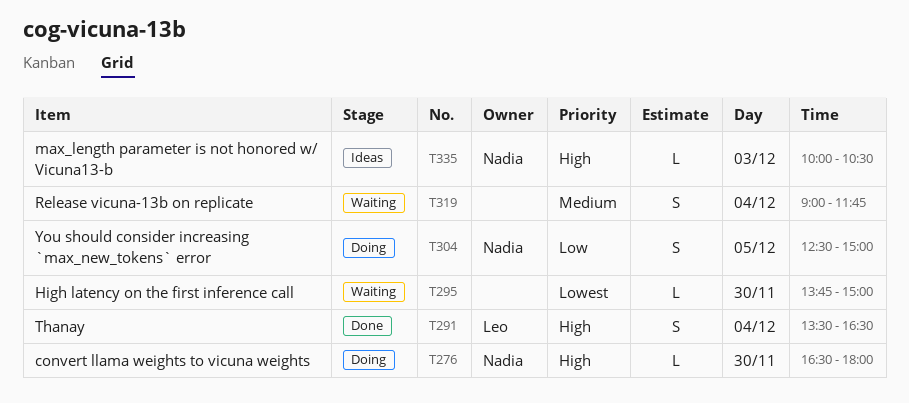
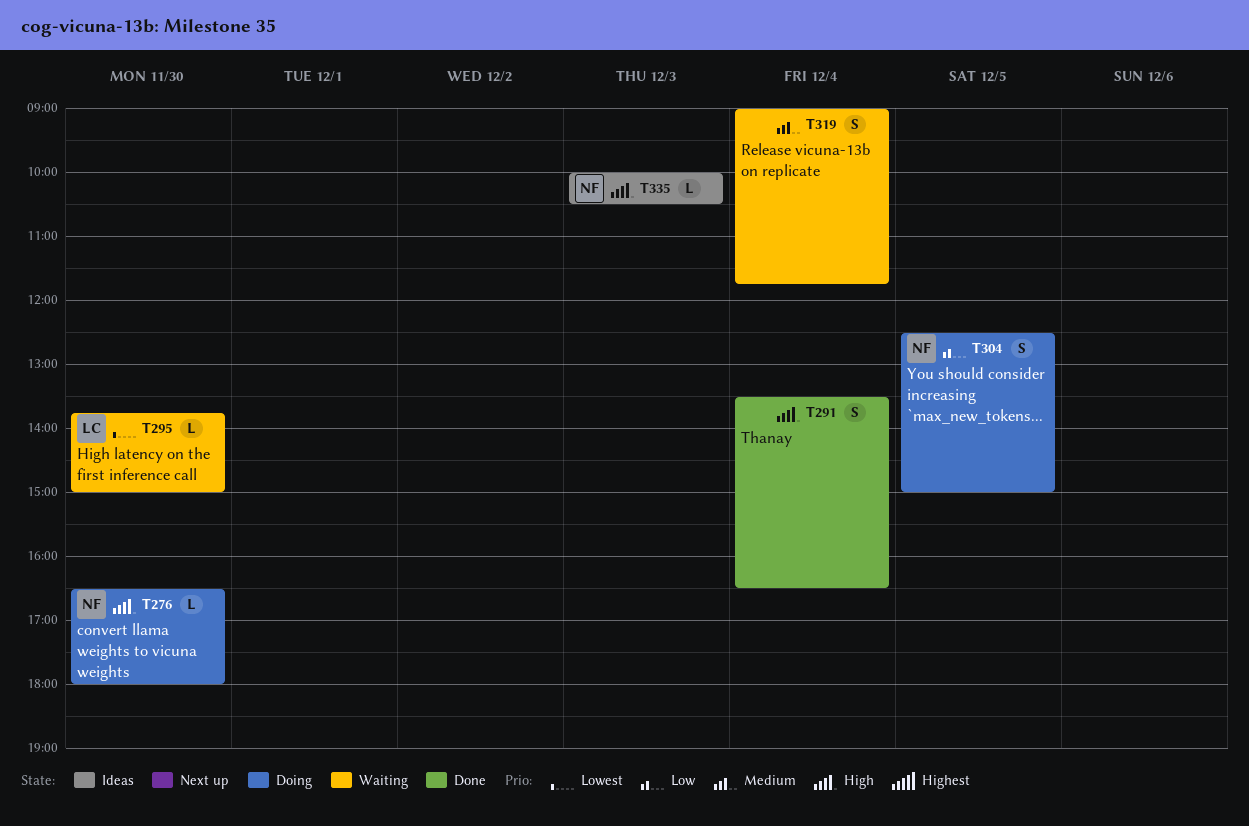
T291, owner: Leo -> none
T295, owner: none -> Leo

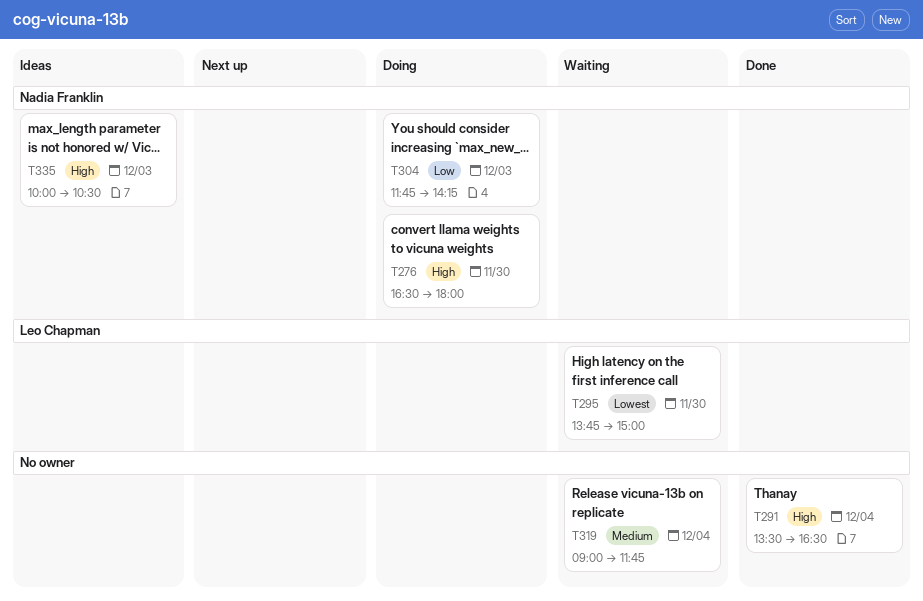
T304, day: Dec 5 -> Dec 3
T304, begins: 12:30 -> 11:45
T304, ends: 15:00 -> 14:15

